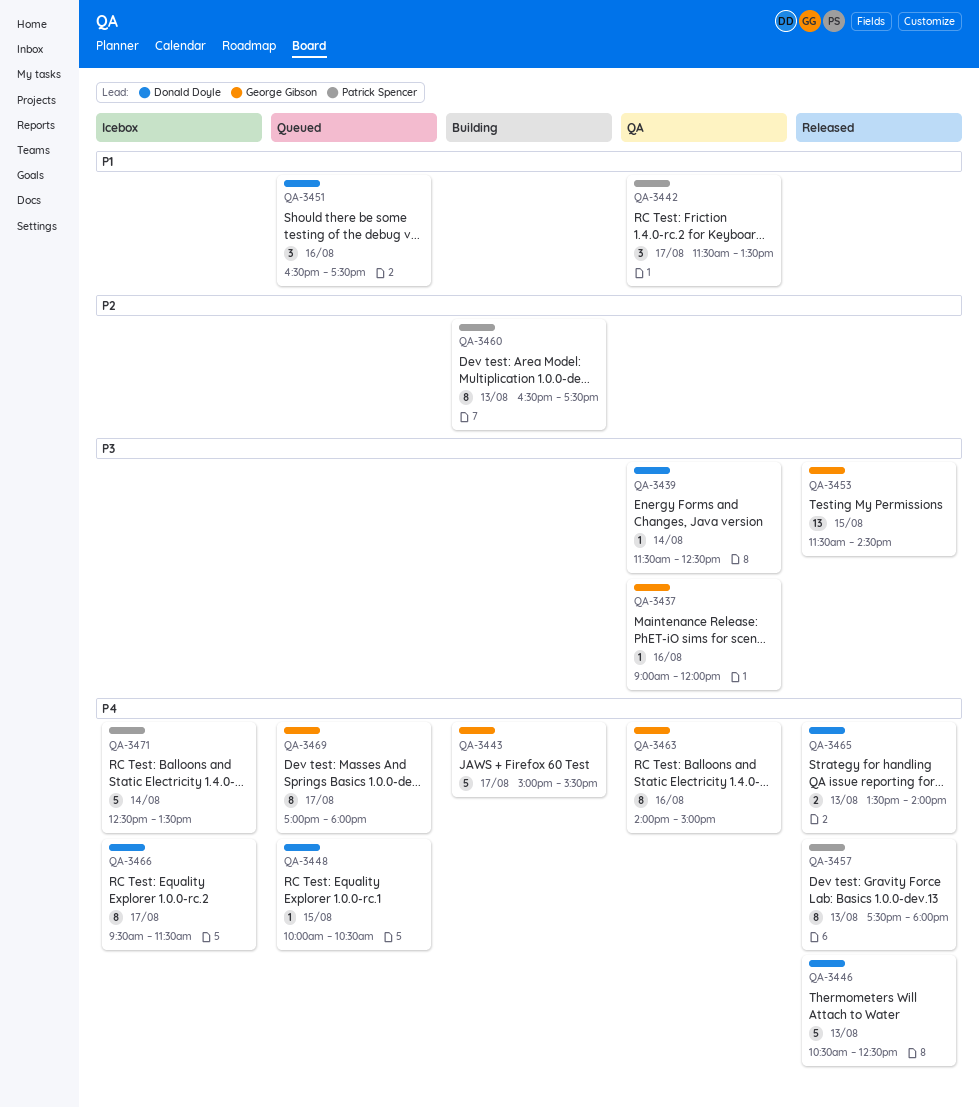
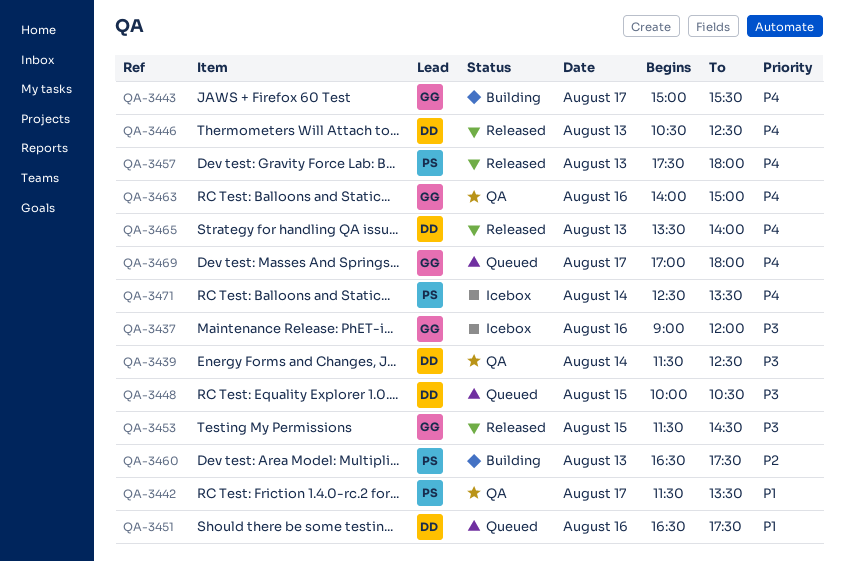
QA-3437, status: QA -> Icebox
QA-3448, priority: P4 -> P3
QA-3466: present -> none

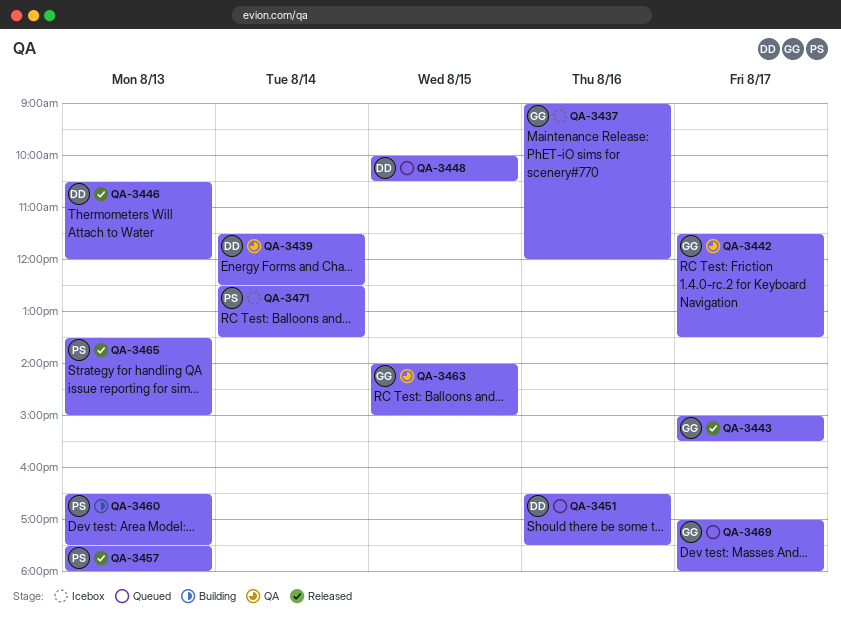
QA-3442, owner: PS -> GG
QA-3443, status: Building -> Released
QA-3446, ends: 12:30 -> 12:00
QA-3453: present -> none
QA-3463, day: Aug 16 -> Aug 15
QA-3465, owner: DD -> PS
QA-3465, ends: 14:00 -> 15:00

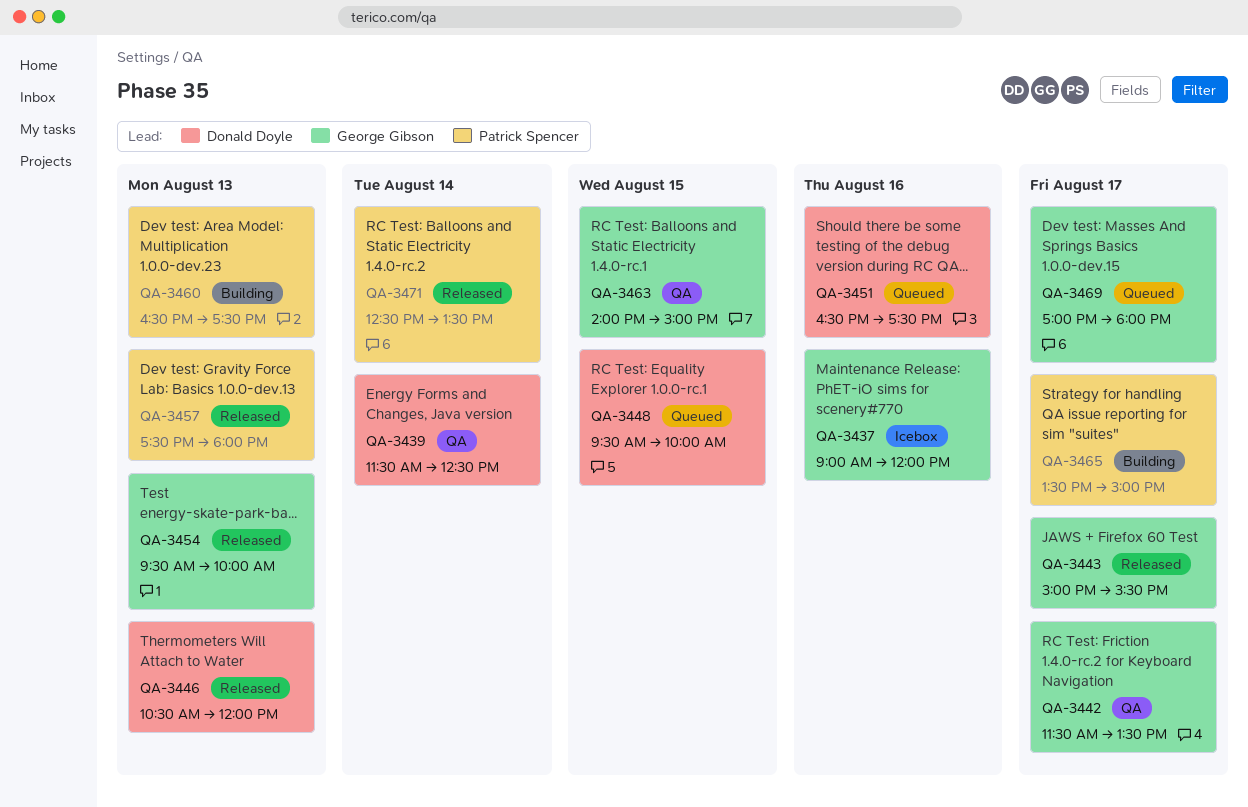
QA-3448, begins: 10:00 -> 09:30
QA-3448, ends: 10:30 -> 10:00
QA-3454: none -> present
QA-3465, status: Released -> Building
QA-3465, day: Aug 13 -> Aug 17
QA-3471, status: Icebox -> Released

